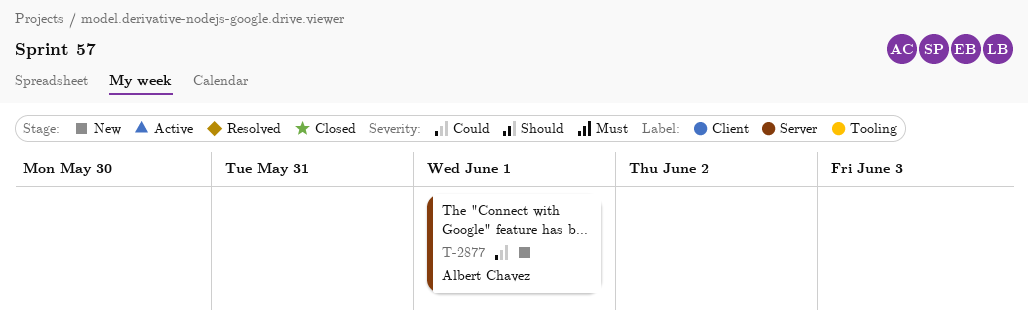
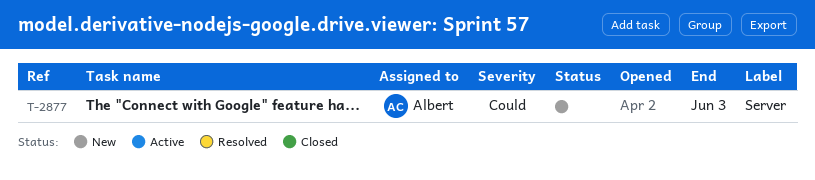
T-2877, due: Jun 1 -> Jun 3

